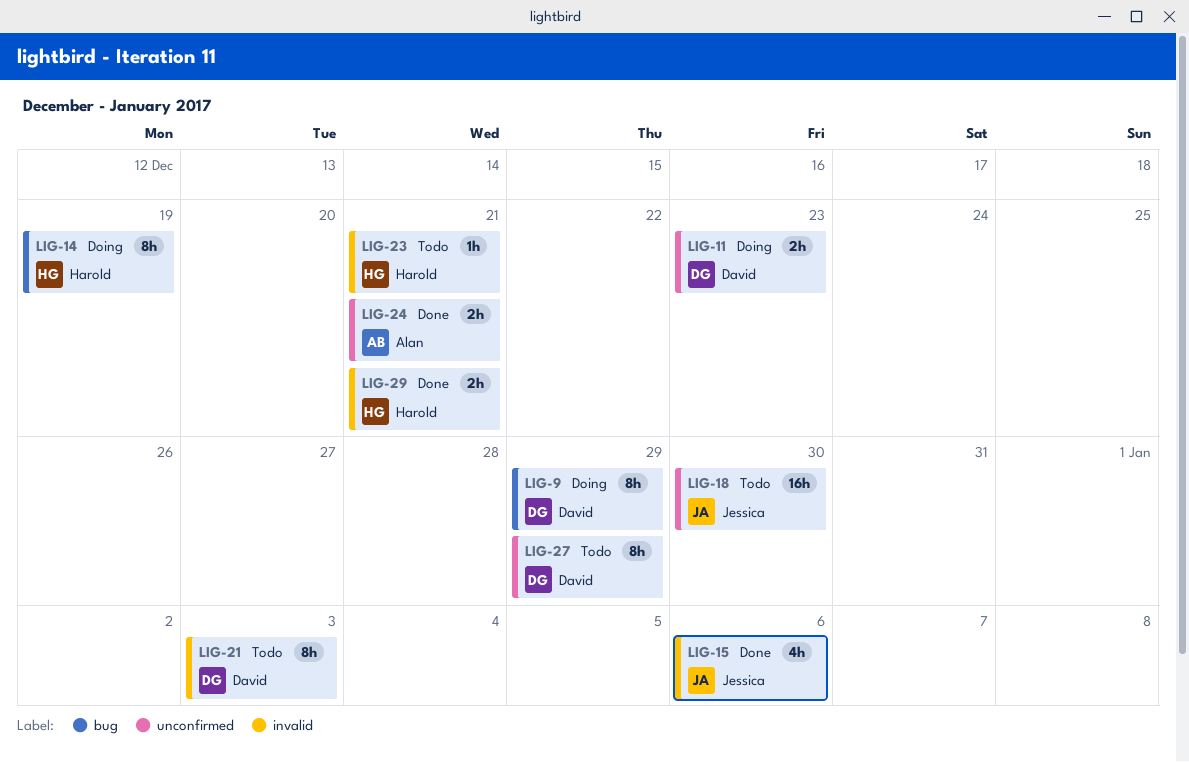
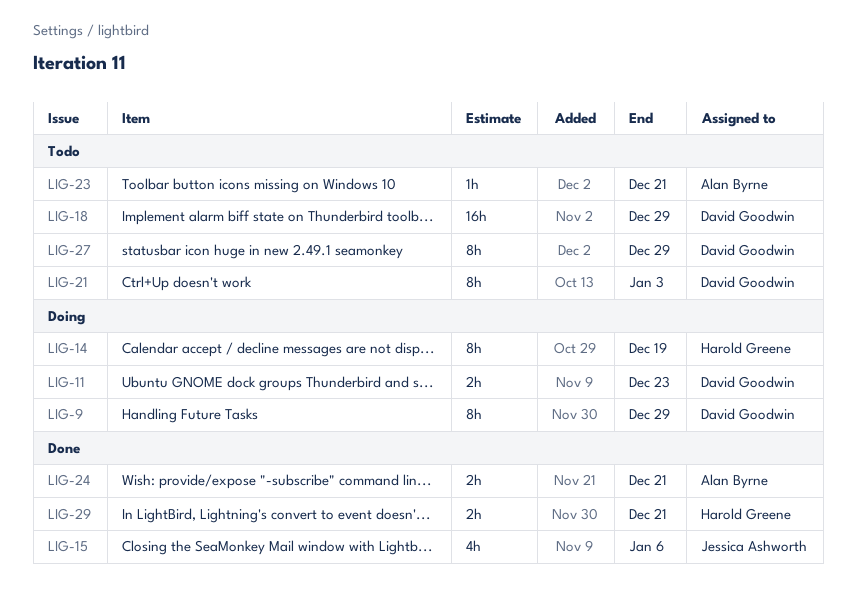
LIG-18, owner: Jessica Ashworth -> David Goodwin
LIG-18, due: Dec 30 -> Dec 29
LIG-23, owner: Harold Greene -> Alan Byrne

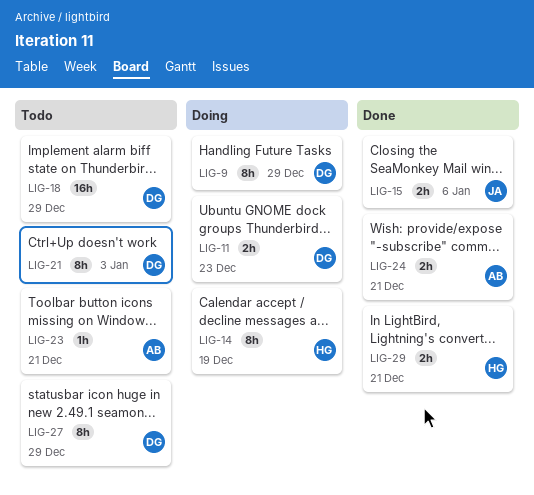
LIG-15, estimate: 4h -> 2h

